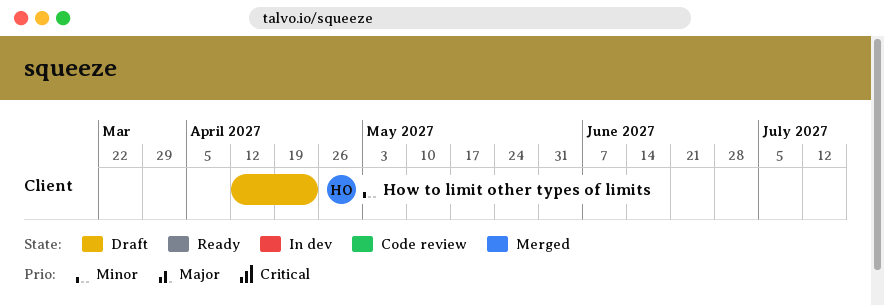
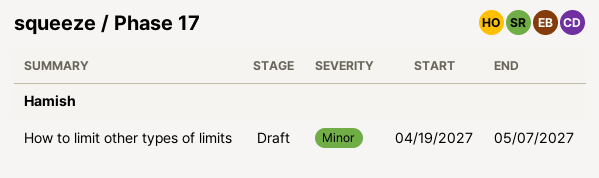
How to limit other types of limits, start: Apr 12 -> Apr 19
How to limit other types of limits, due: Apr 23 -> May 7

